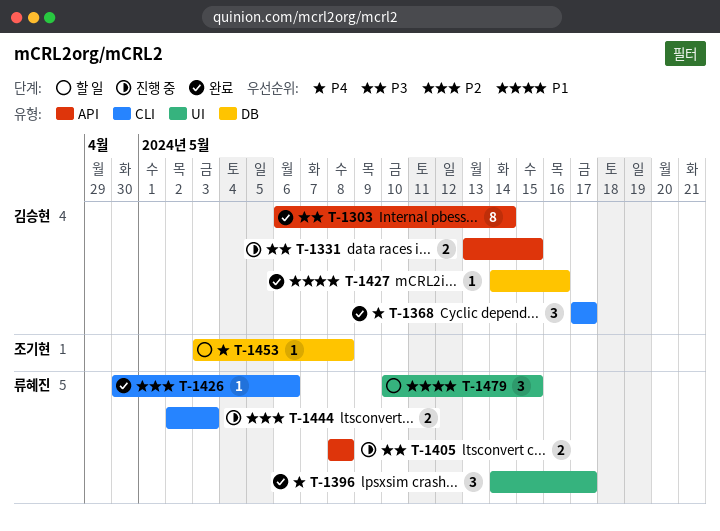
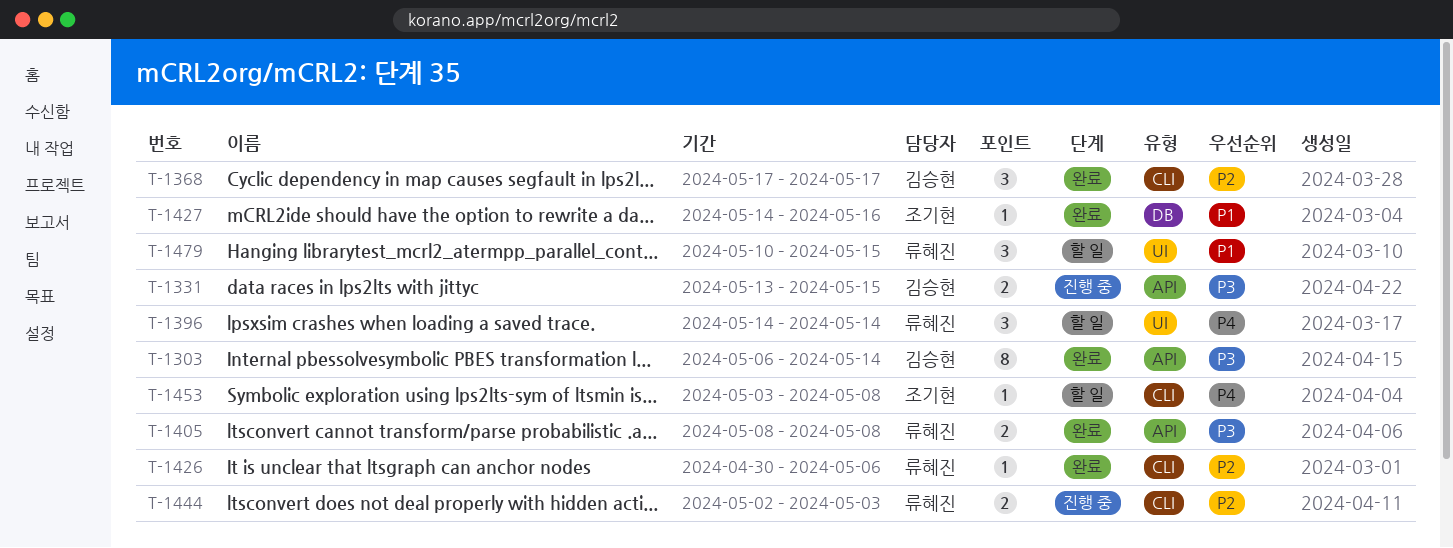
T-1368, priority: P4 -> P2
T-1396, status: 완료 -> 할 일
T-1396, due: May 17 -> May 14
T-1405, status: 진행 중 -> 완료
T-1427, owner: 김승현 -> 조기현
T-1453, label: DB -> CLI

